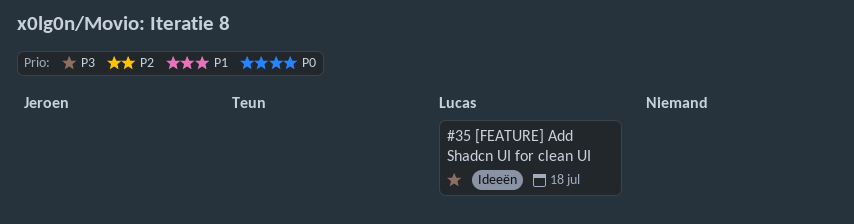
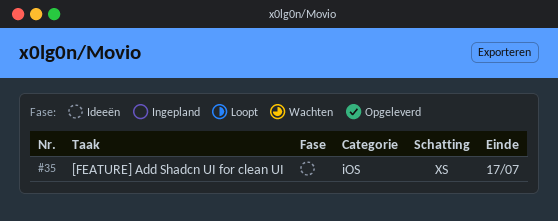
#35, due: Jul 18 -> Jul 17

